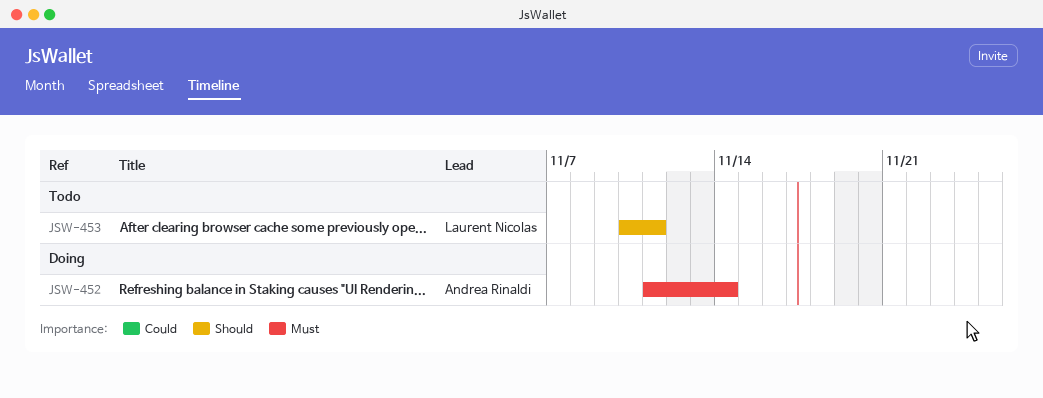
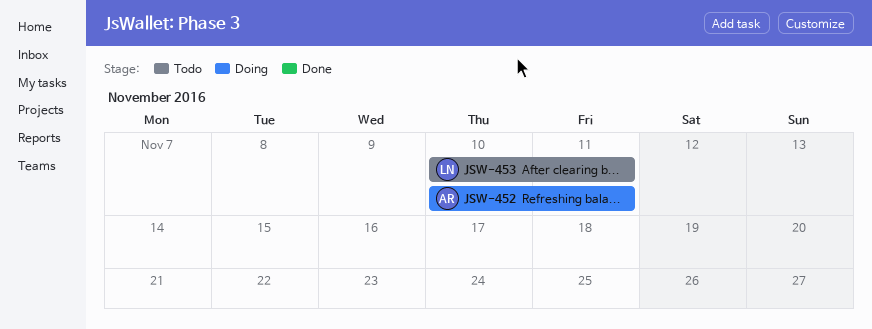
JSW-452, start: Nov 11 -> Nov 10
JSW-452, due: Nov 14 -> Nov 11

